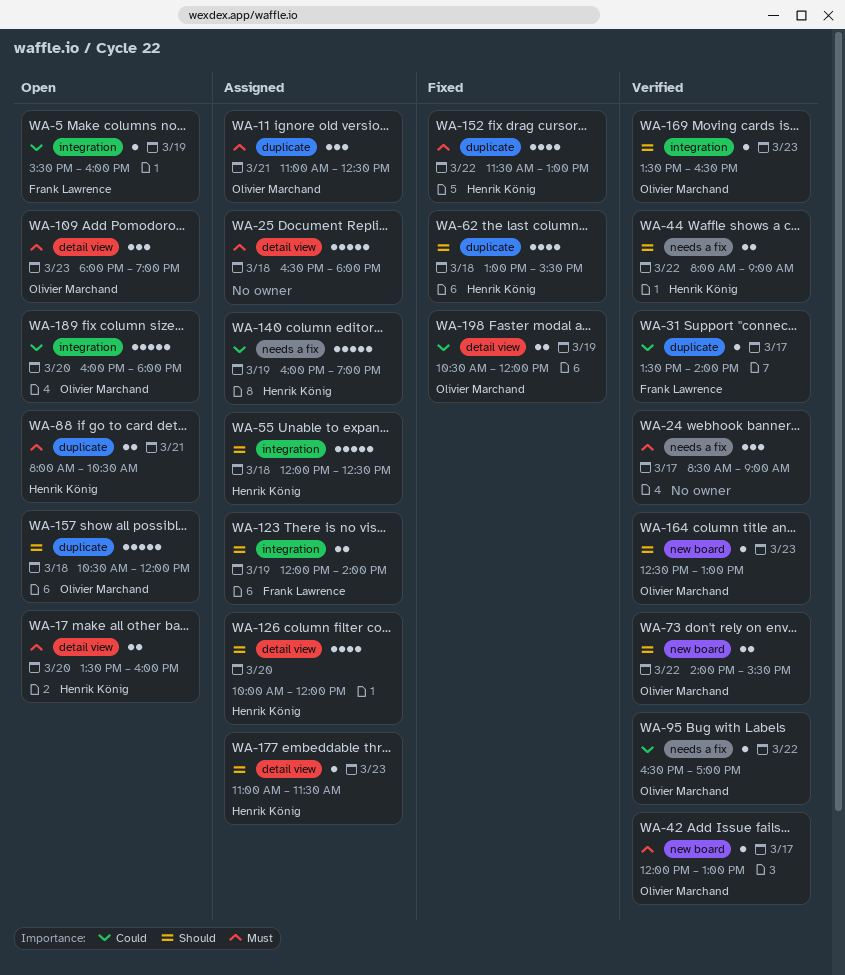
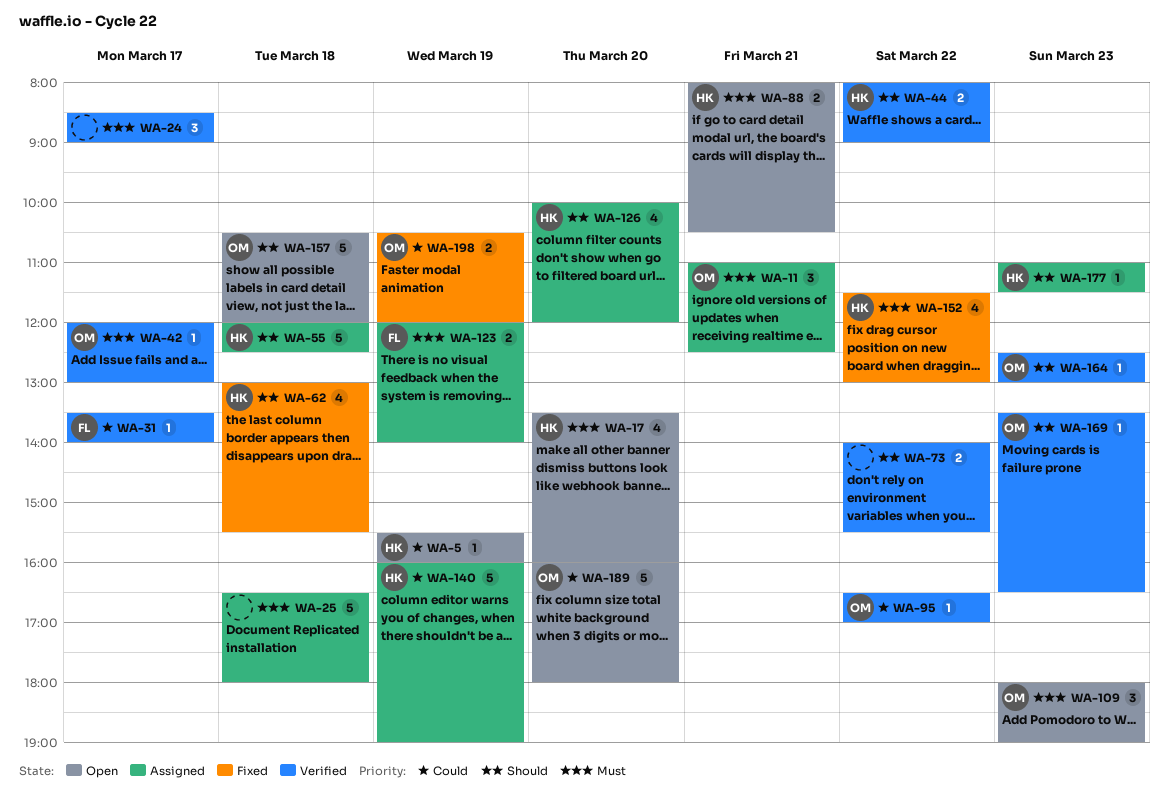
WA-5, owner: Frank Lawrence -> Henrik König
WA-17, estimate: 2 -> 4
WA-73, owner: Olivier Marchand -> none
WA-123, priority: Should -> Must

